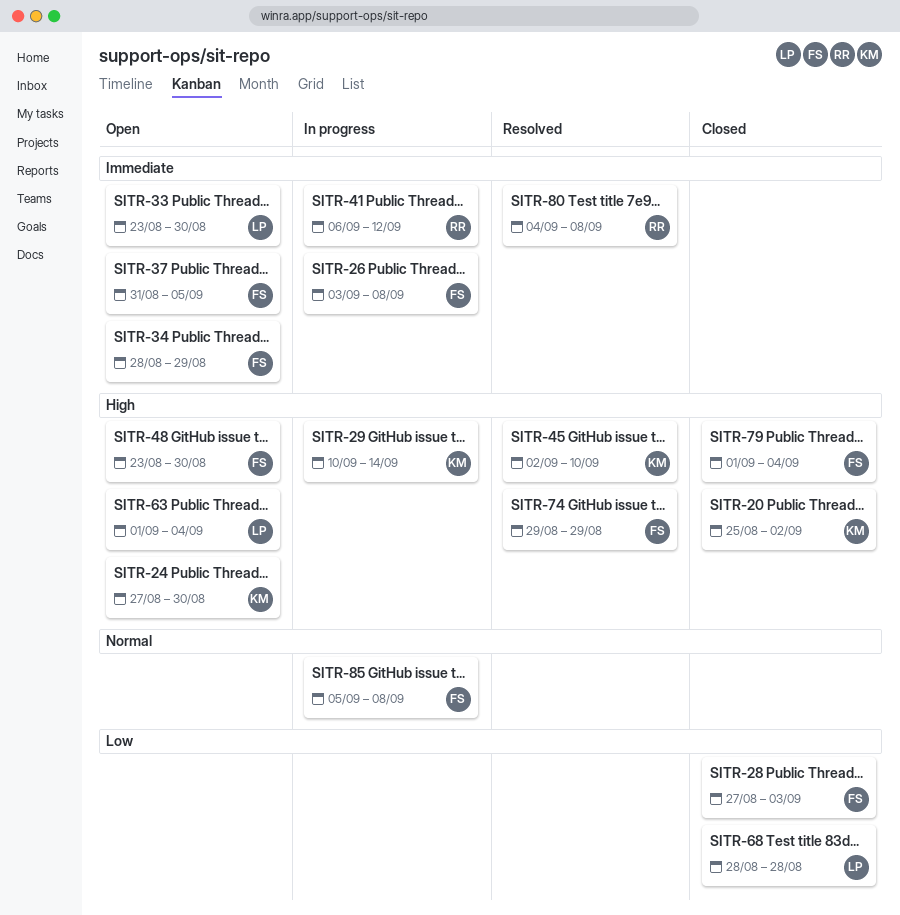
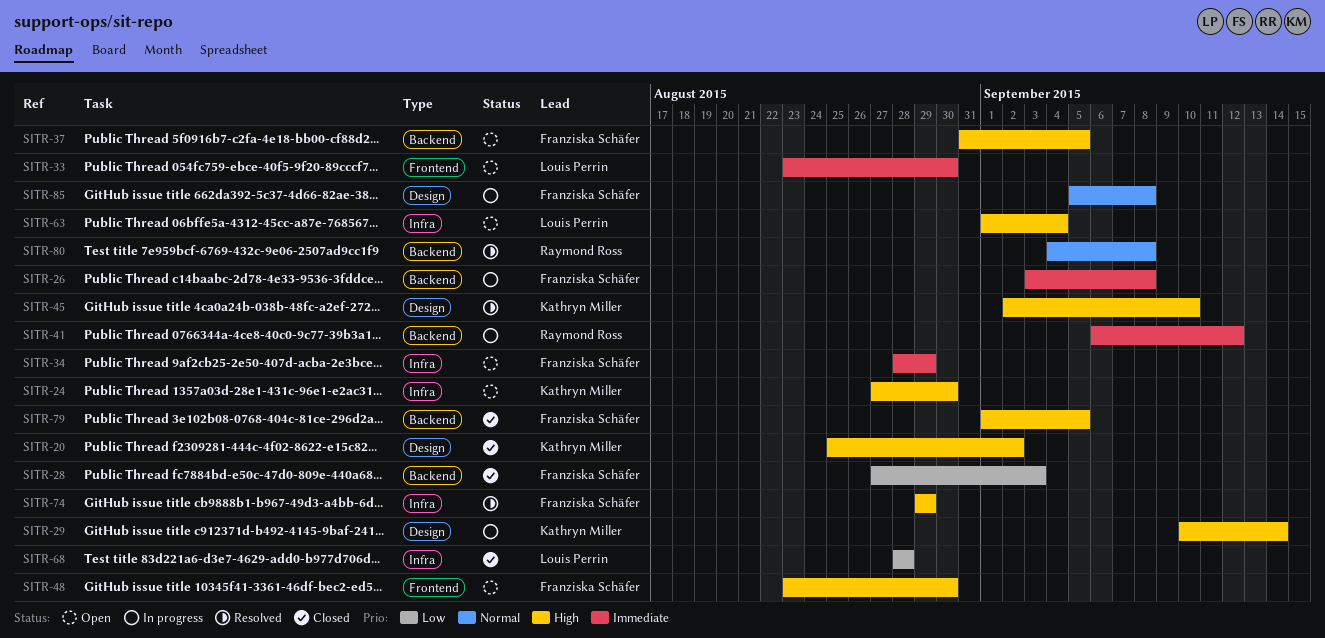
SITR-37, priority: Immediate -> High
SITR-79, due: Sep 4 -> Sep 5
SITR-80, priority: Immediate -> Normal

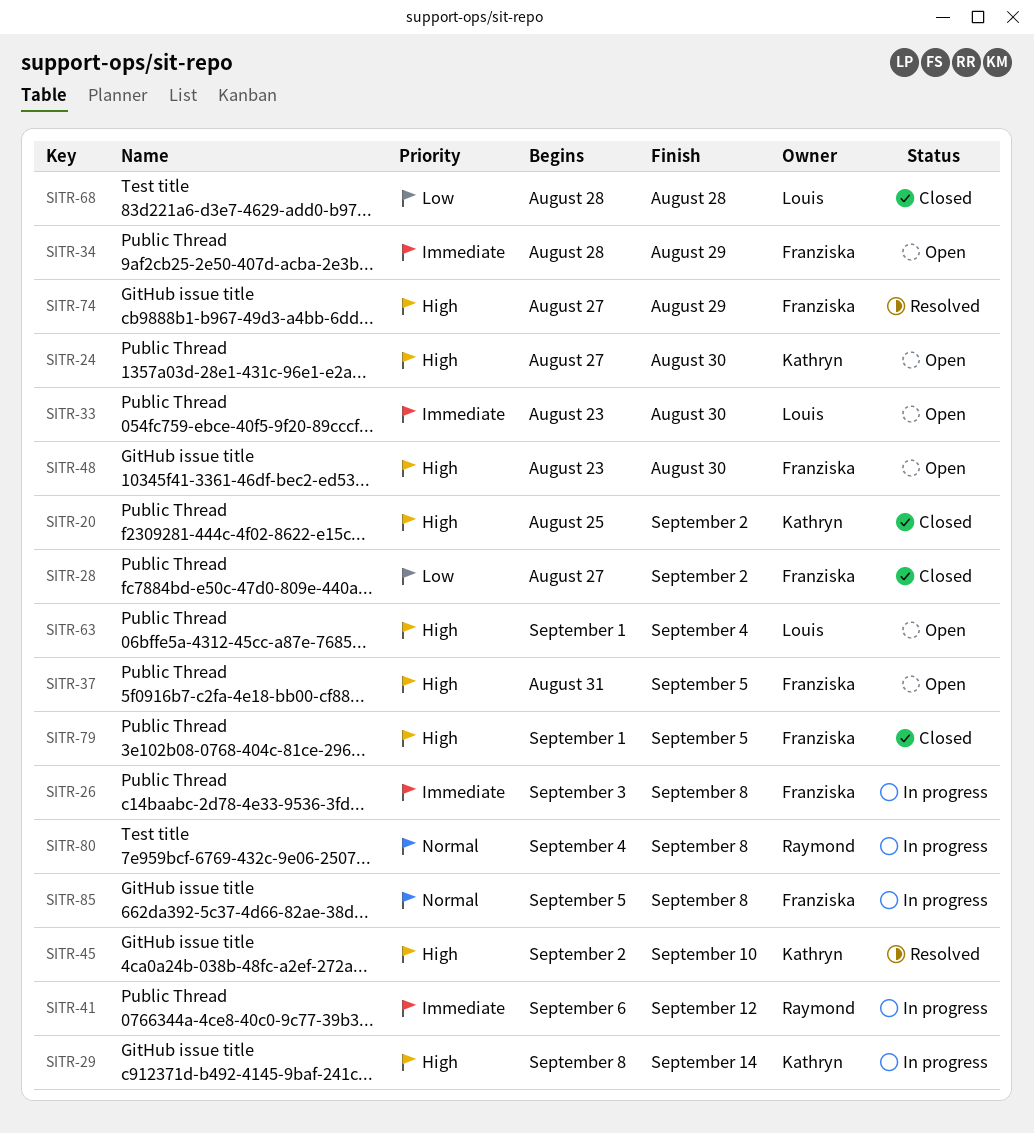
SITR-28, due: Sep 3 -> Sep 2
SITR-29, start: Sep 10 -> Sep 8
SITR-74, start: Aug 29 -> Aug 27
SITR-80, status: Resolved -> In progress

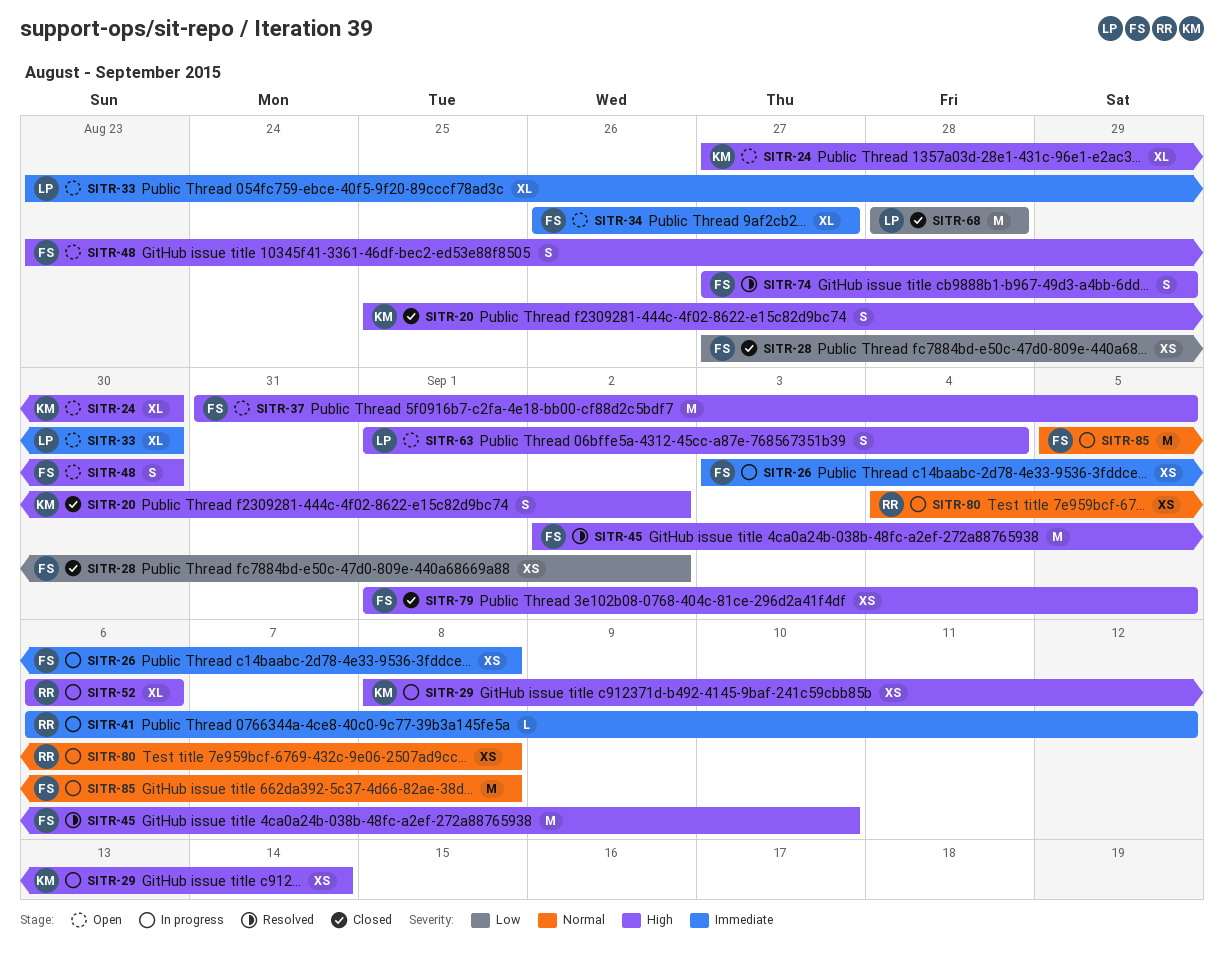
SITR-34, start: Aug 28 -> Aug 26
SITR-34, due: Aug 29 -> Aug 27
SITR-45, owner: Kathryn -> Franziska
SITR-52: none -> present

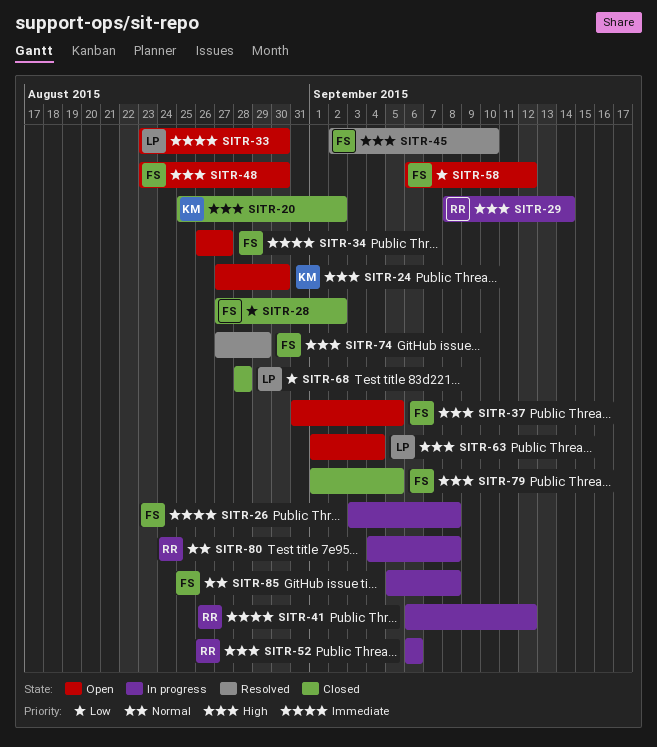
SITR-29, owner: KM -> RR
SITR-58: none -> present

